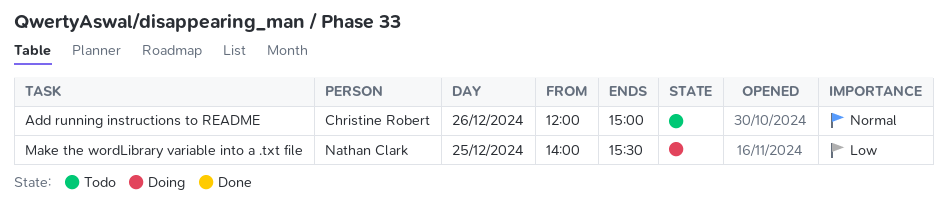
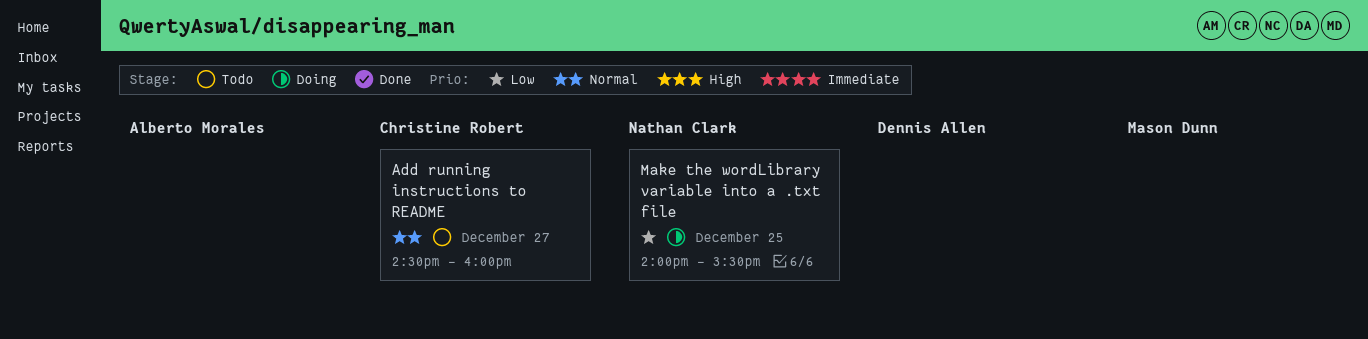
Add running instructions to README, day: Dec 26 -> Dec 27
Add running instructions to README, begins: 12:00 -> 14:30
Add running instructions to README, ends: 15:00 -> 16:00

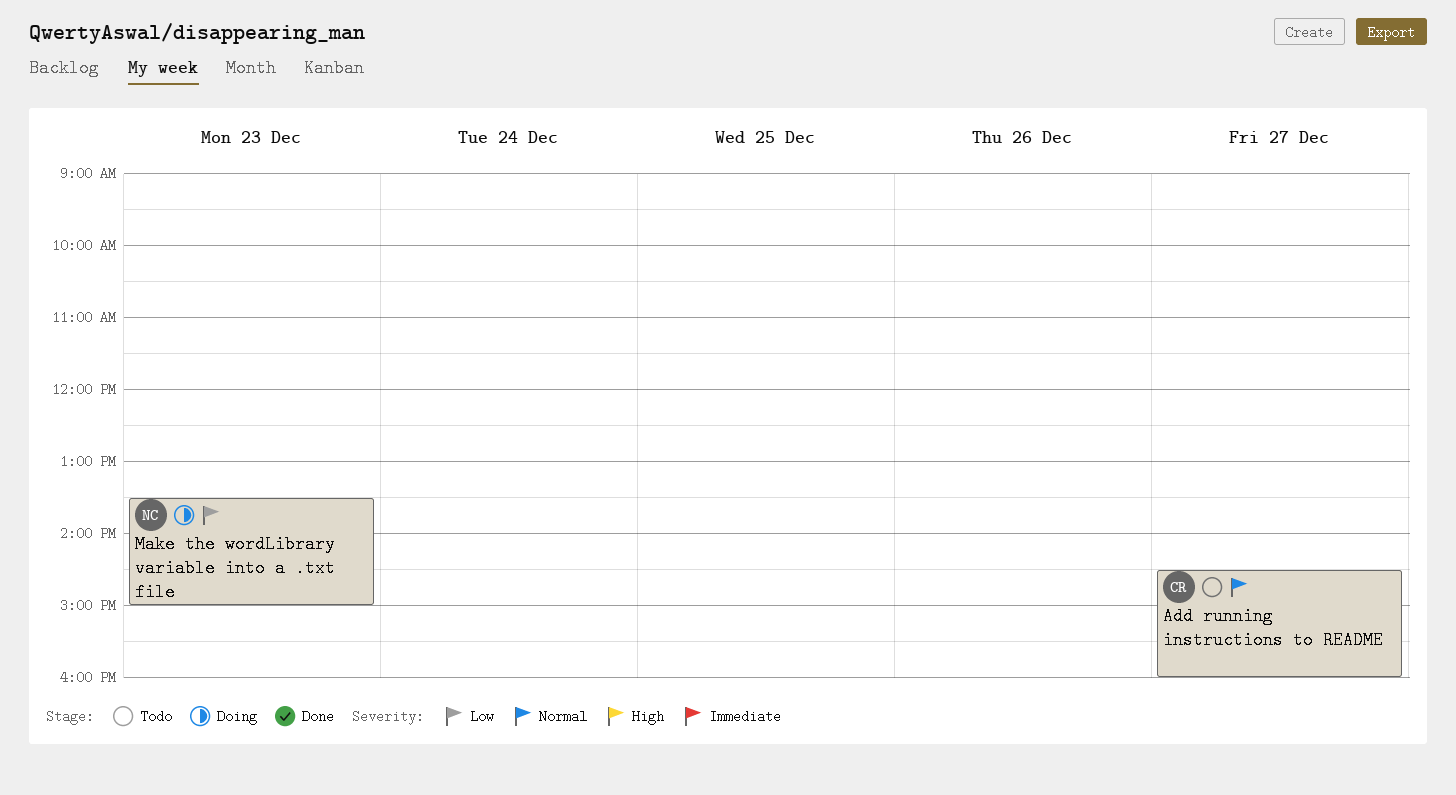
Make the wordLibrary variable into a .txt file, day: Dec 25 -> Dec 23
Make the wordLibrary variable into a .txt file, begins: 14:00 -> 13:30
Make the wordLibrary variable into a .txt file, ends: 15:30 -> 15:00

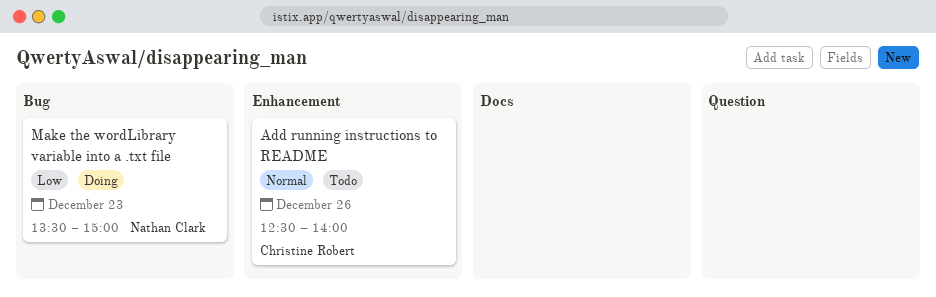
Add running instructions to README, day: Dec 27 -> Dec 26
Add running instructions to README, begins: 14:30 -> 12:30
Add running instructions to README, ends: 16:00 -> 14:00

